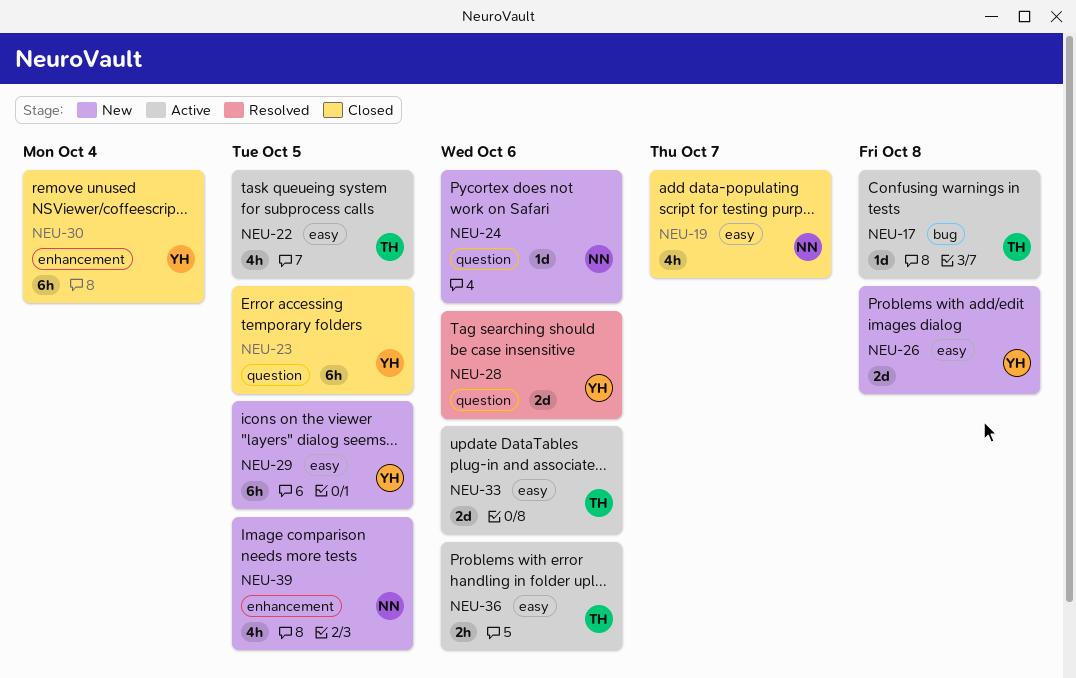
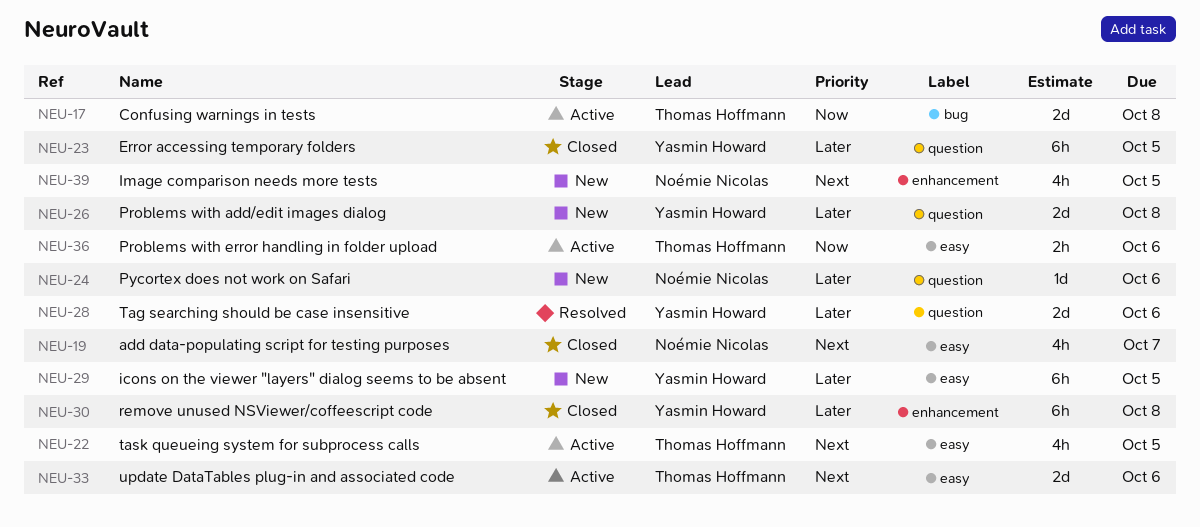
NEU-17, estimate: 1d -> 2d
NEU-26, label: easy -> question
NEU-30, due: Oct 4 -> Oct 8

